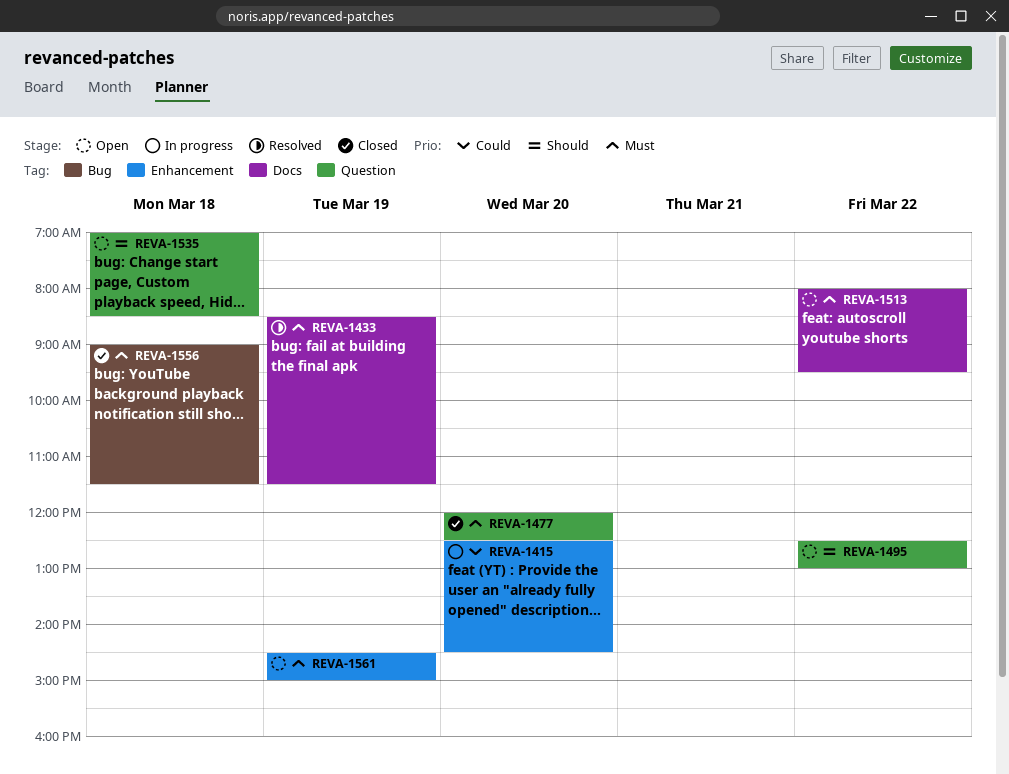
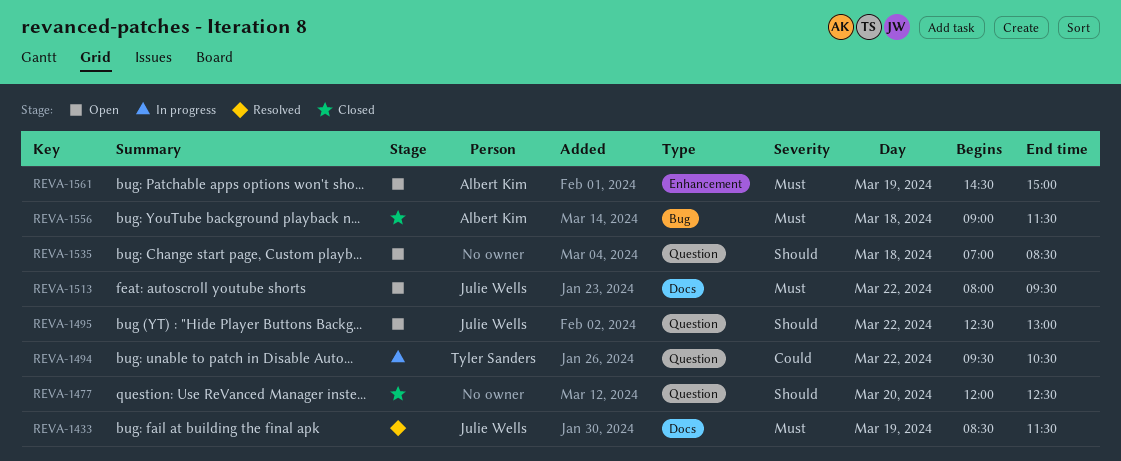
REVA-1415: present -> none
REVA-1477, priority: Must -> Should
REVA-1494: none -> present

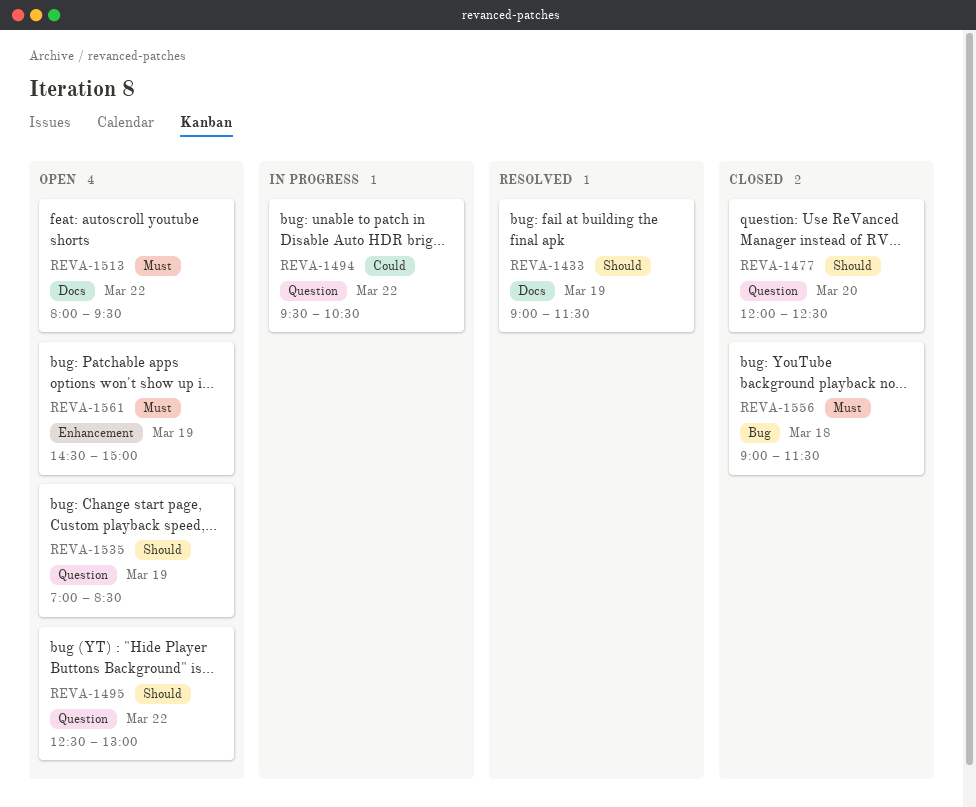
REVA-1433, priority: Must -> Should
REVA-1433, begins: 08:30 -> 09:00
REVA-1535, day: Mar 18 -> Mar 19

